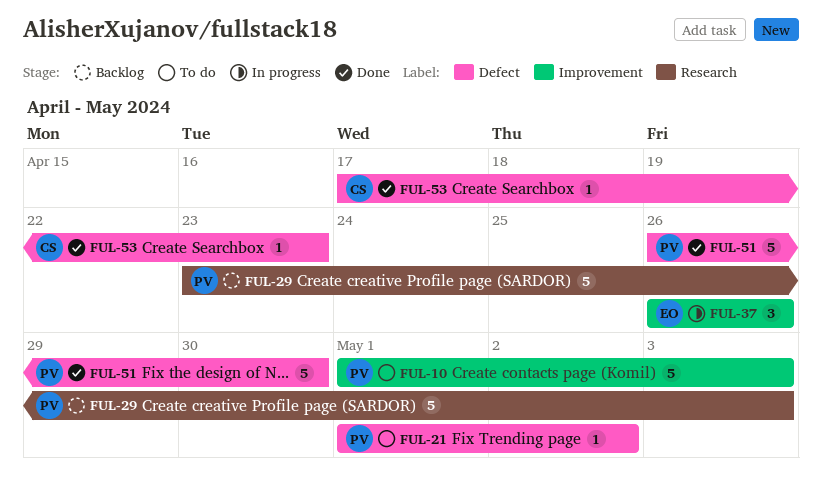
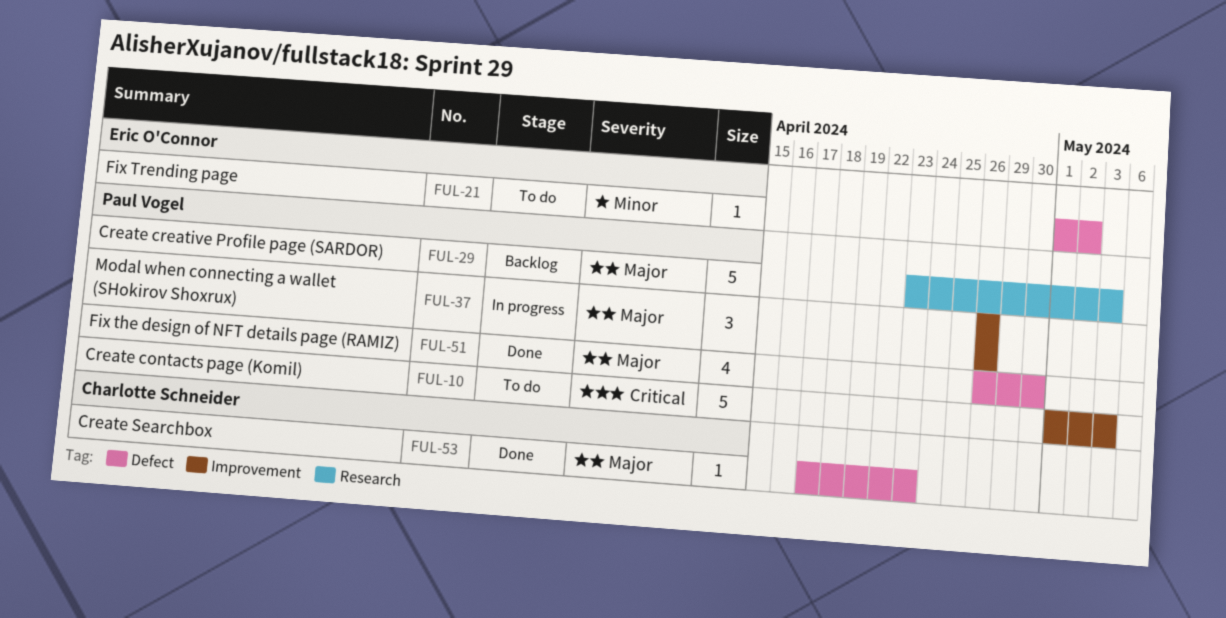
FUL-21, owner: Paul Vogel -> Eric O'Connor
FUL-37, owner: Eric O'Connor -> Paul Vogel
FUL-51, estimate: 5 -> 4

